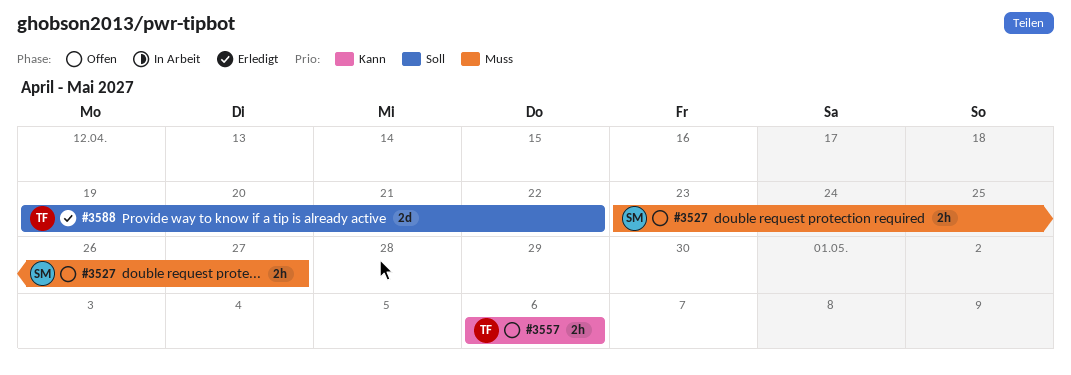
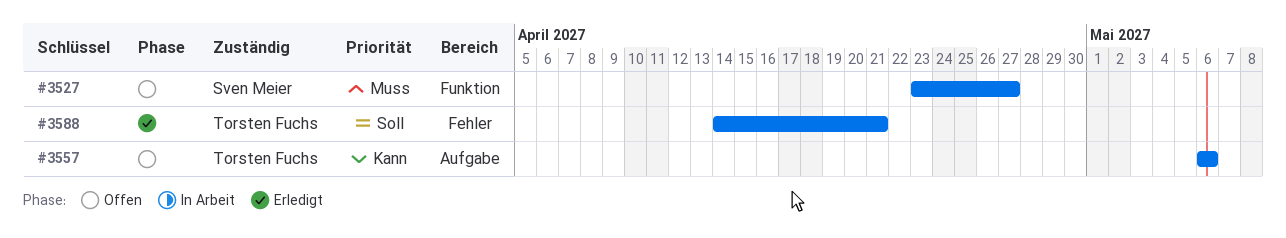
#3588, start: Apr 19 -> Apr 14
#3588, due: Apr 22 -> Apr 21

